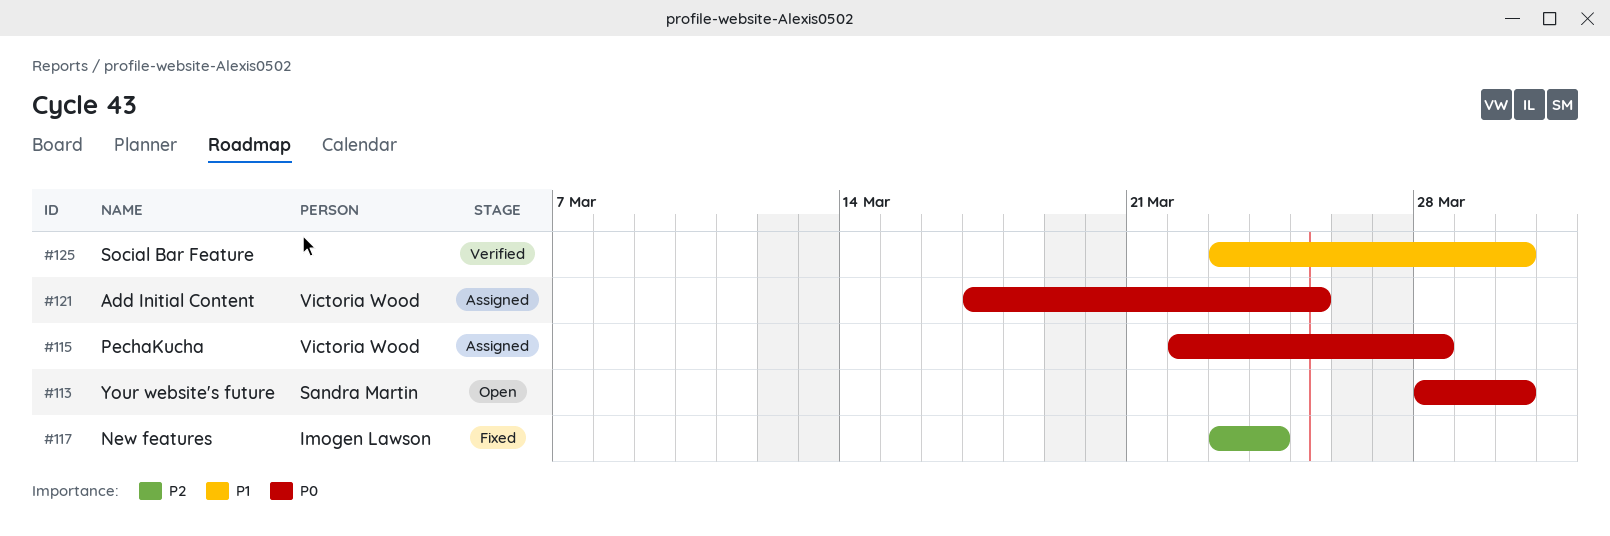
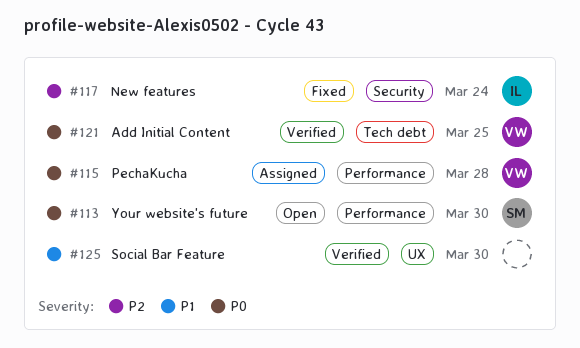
#121, status: Assigned -> Verified

